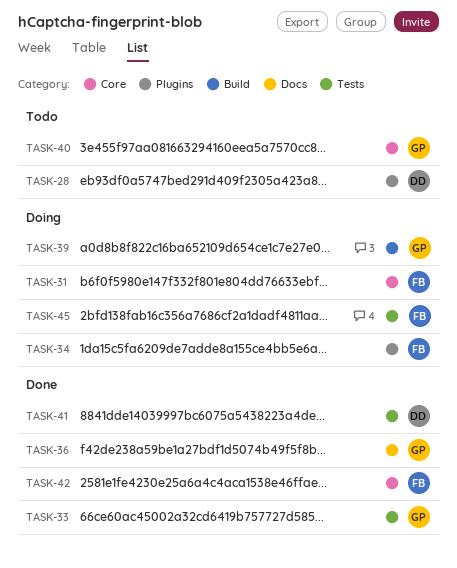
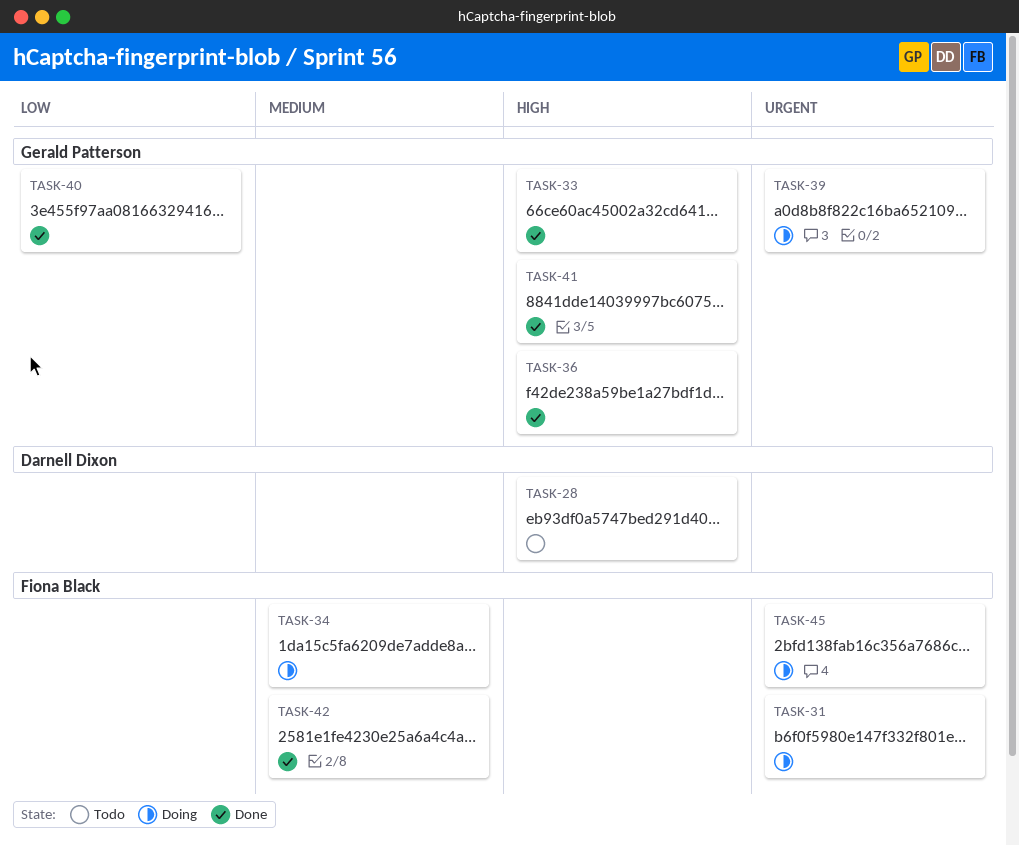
TASK-40, status: Todo -> Done
TASK-41, owner: Darnell Dixon -> Gerald Patterson

